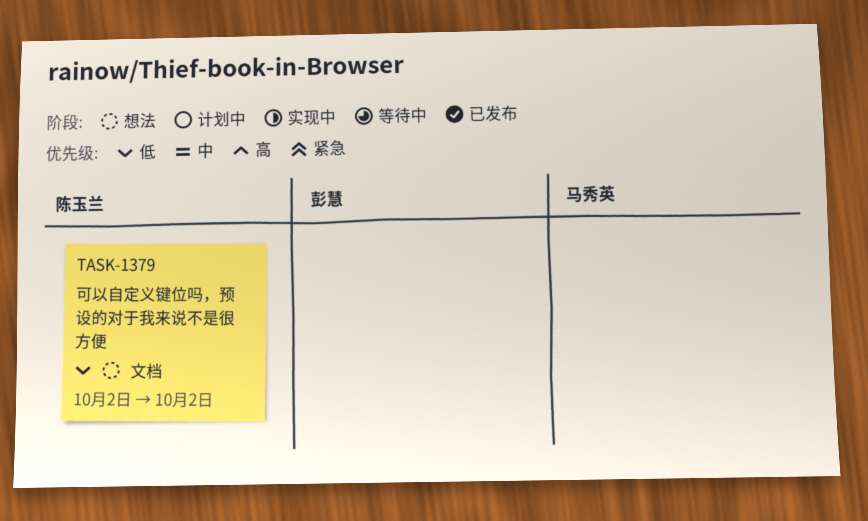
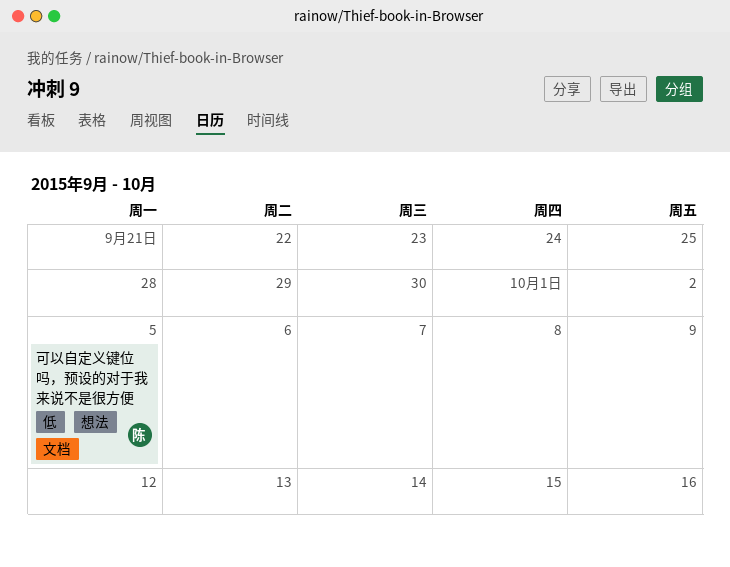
可以自定义键位吗，预设的对于我来说不是很方便, due: Oct 2 -> Oct 5

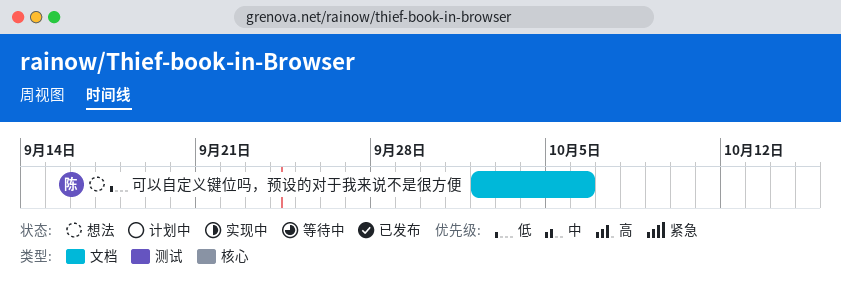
可以自定义键位吗，预设的对于我来说不是很方便, due: Oct 5 -> Oct 6

